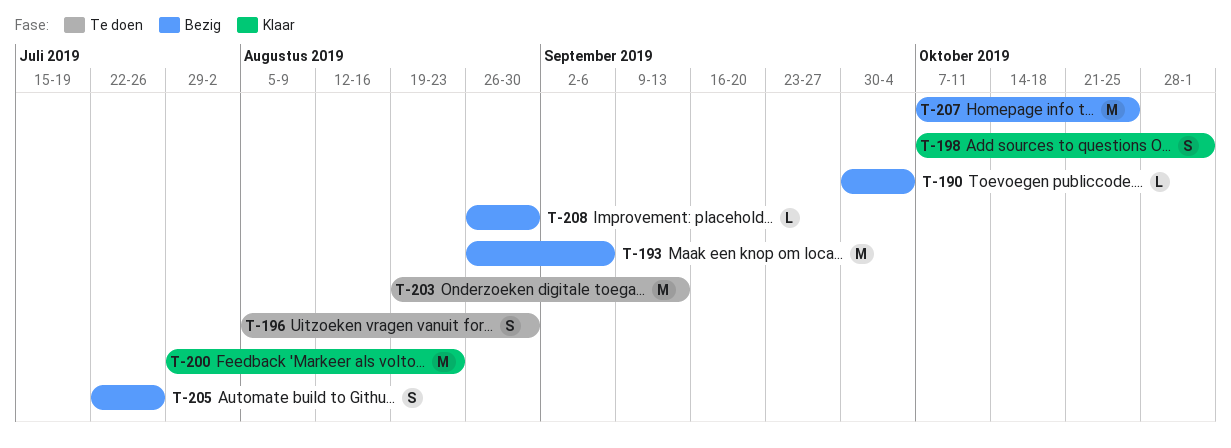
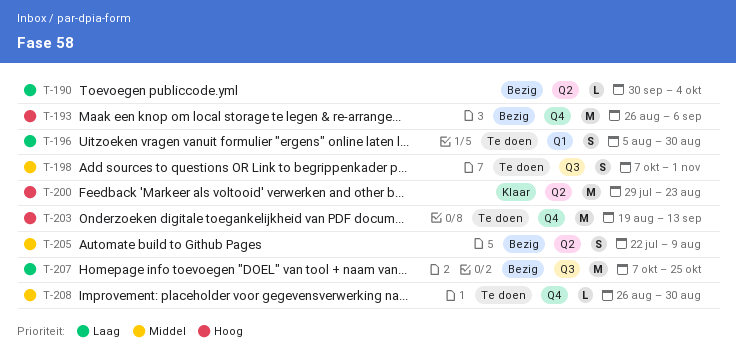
T-198, status: Klaar -> Te doen
T-205, due: Jul 26 -> Aug 9
T-208, status: Bezig -> Te doen

